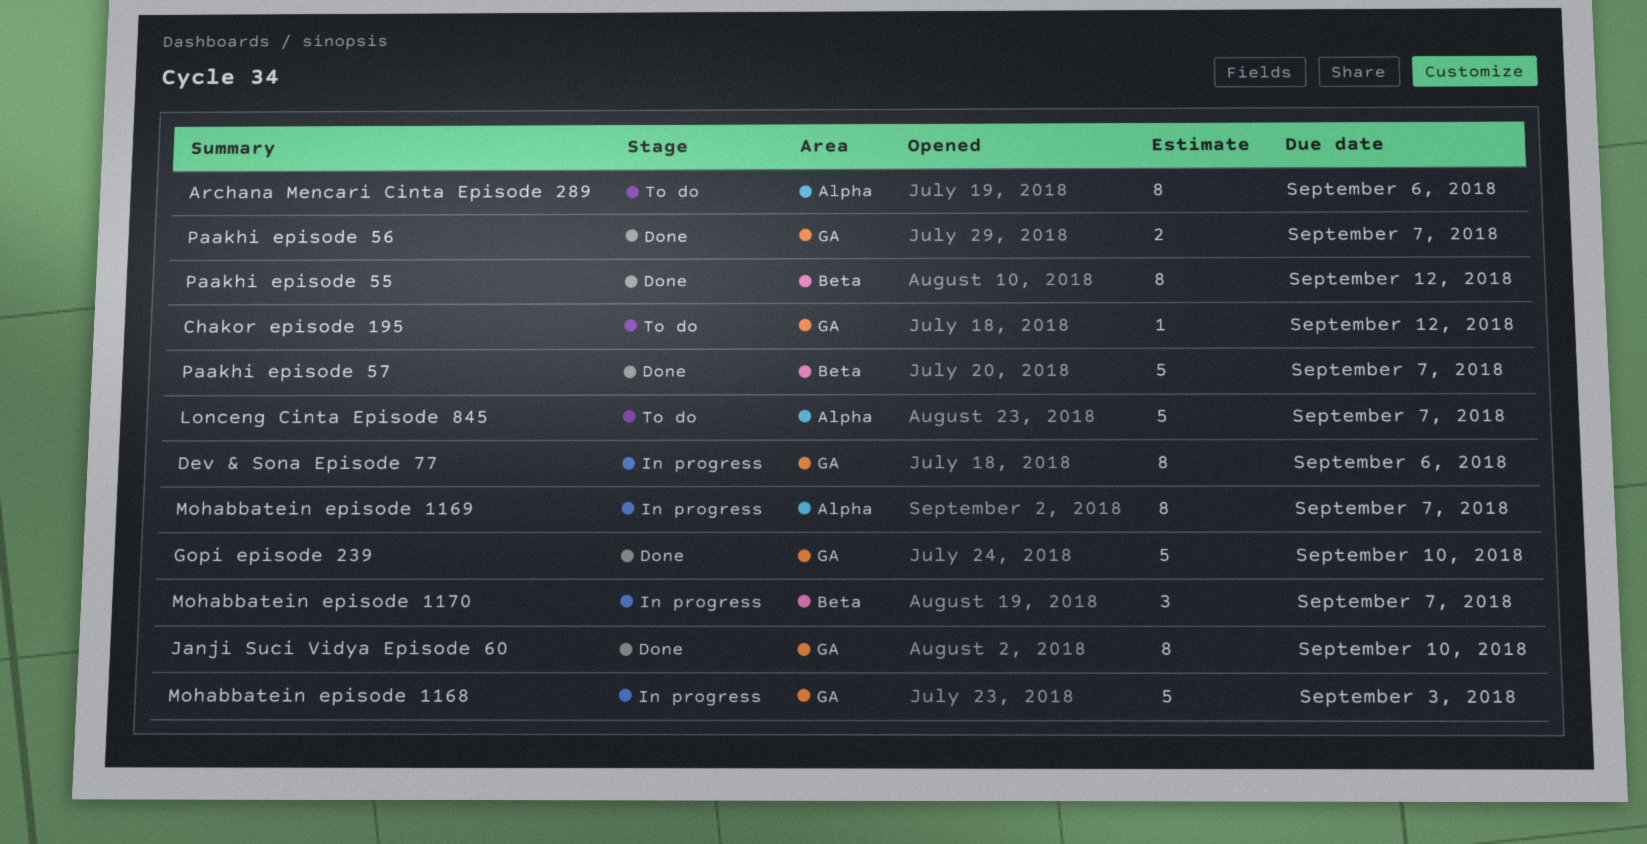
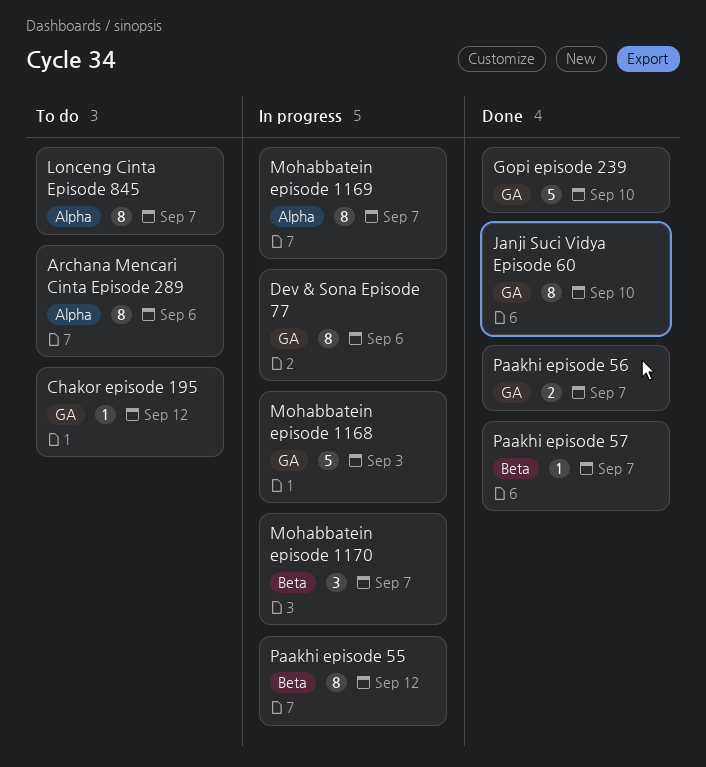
Lonceng Cinta Episode 845, estimate: 5 -> 8
Paakhi episode 55, status: Done -> In progress
Paakhi episode 57, estimate: 5 -> 1

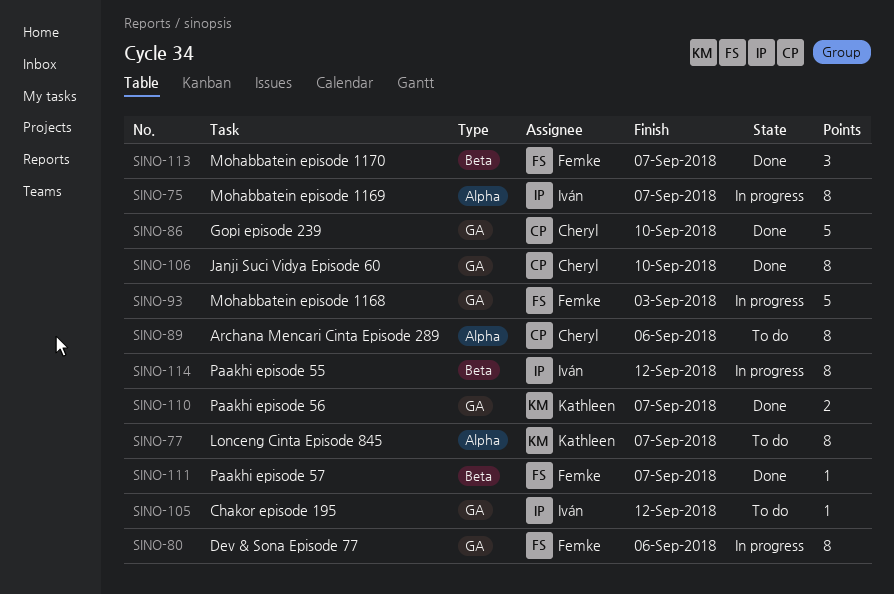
Mohabbatein episode 1170, status: In progress -> Done

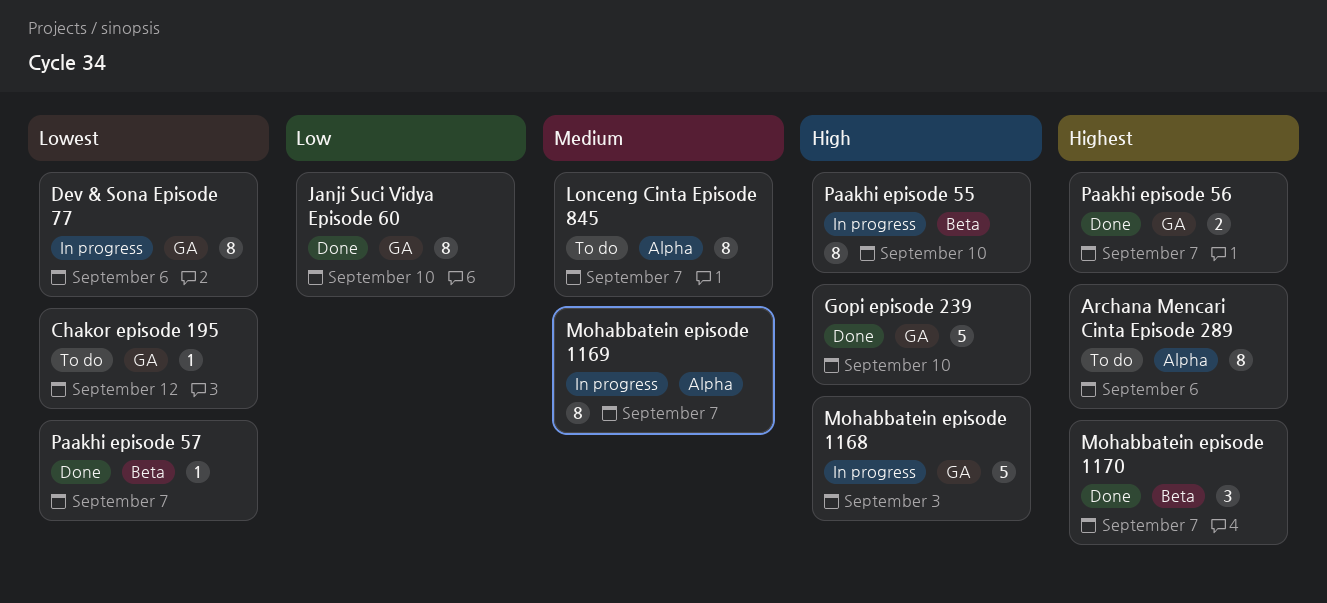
Paakhi episode 55, due: Sep 12 -> Sep 10

